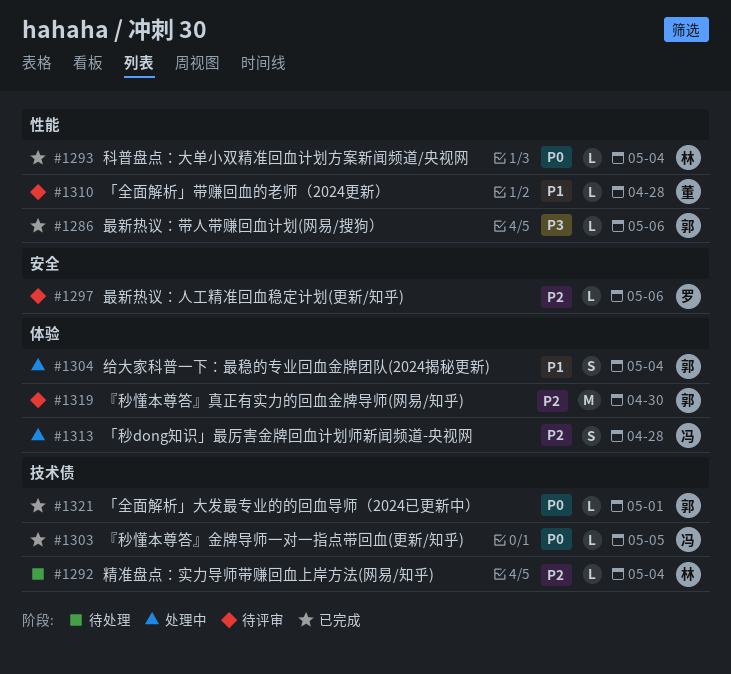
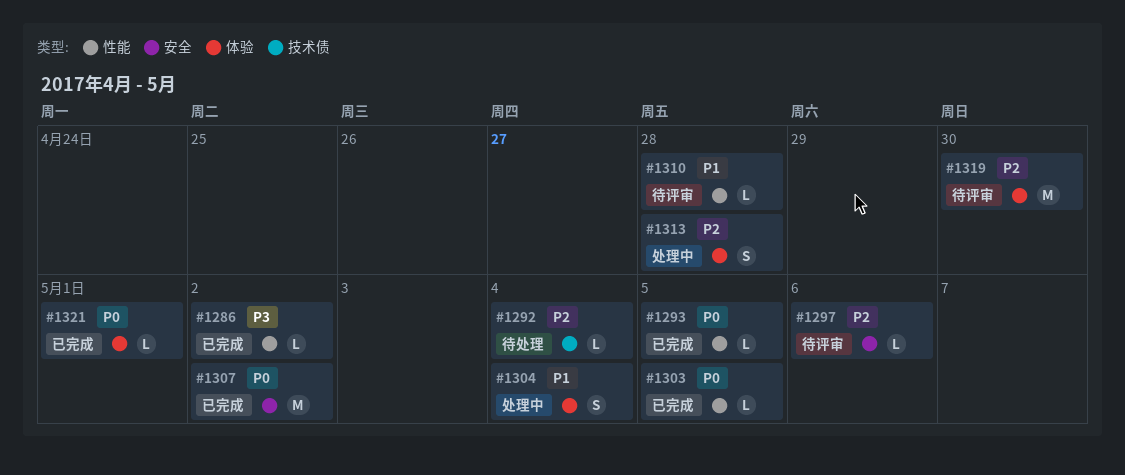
#1286, due: May 6 -> May 2
#1293, due: May 4 -> May 5
#1303, label: 技术债 -> 性能
#1307: none -> present
#1321, label: 技术债 -> 体验

